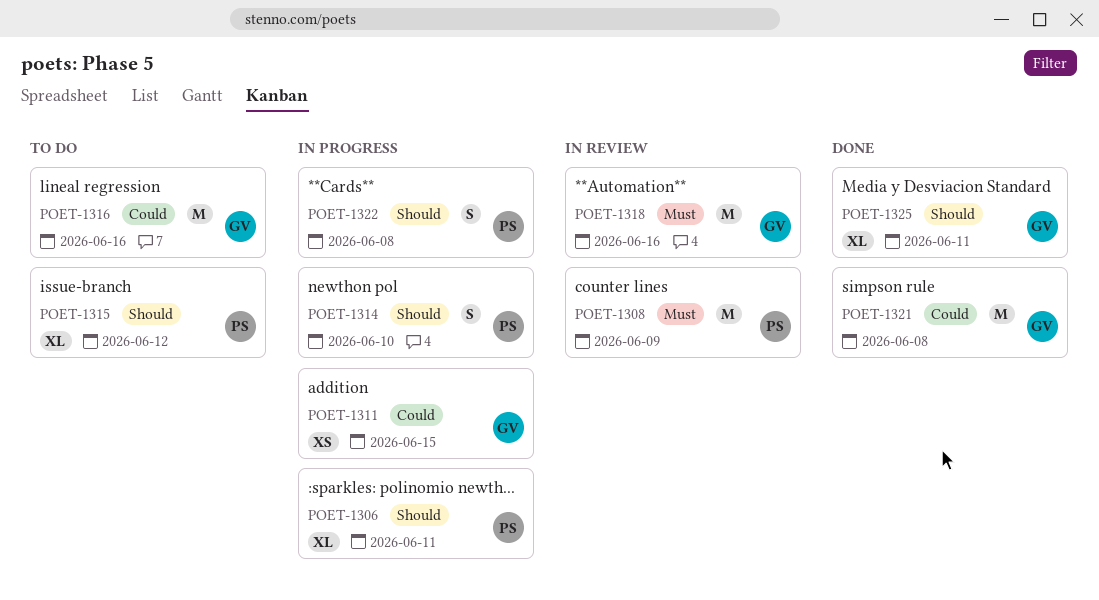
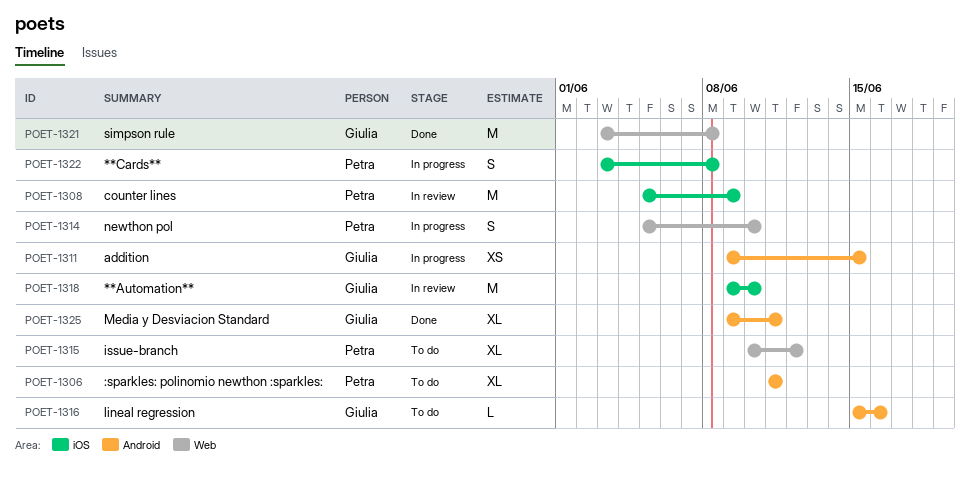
POET-1306, status: In progress -> To do
POET-1316, estimate: M -> L
POET-1318, due: Jun 16 -> Jun 10

